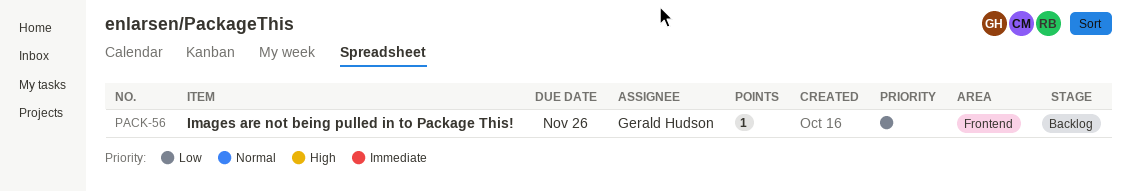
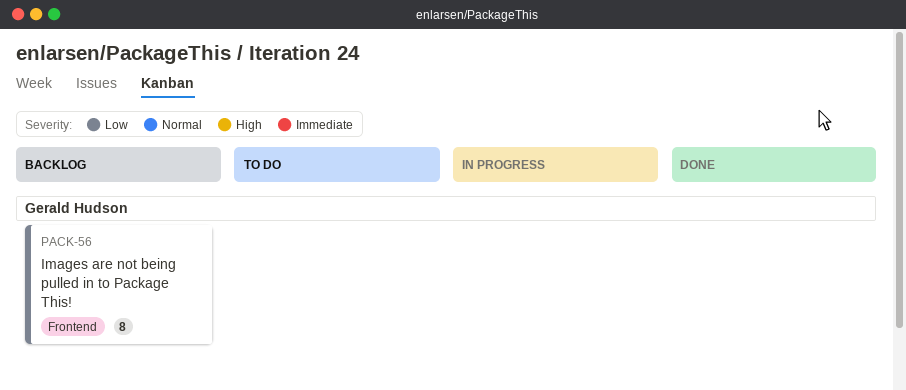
PACK-56, estimate: 1 -> 8

